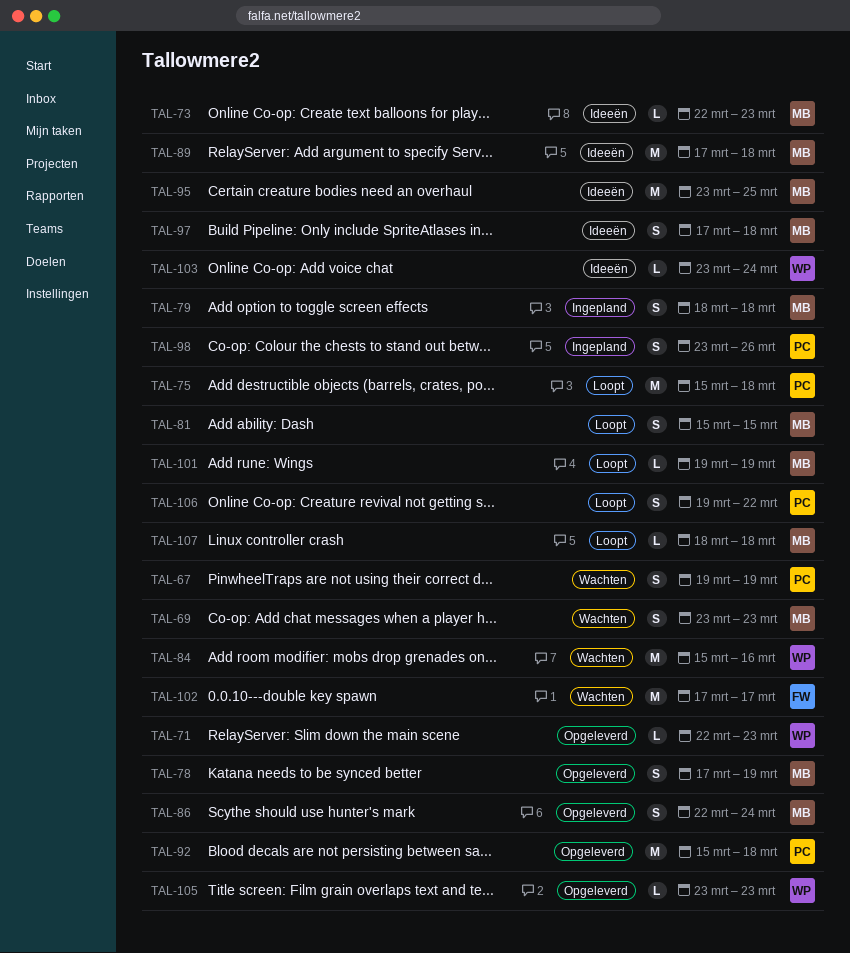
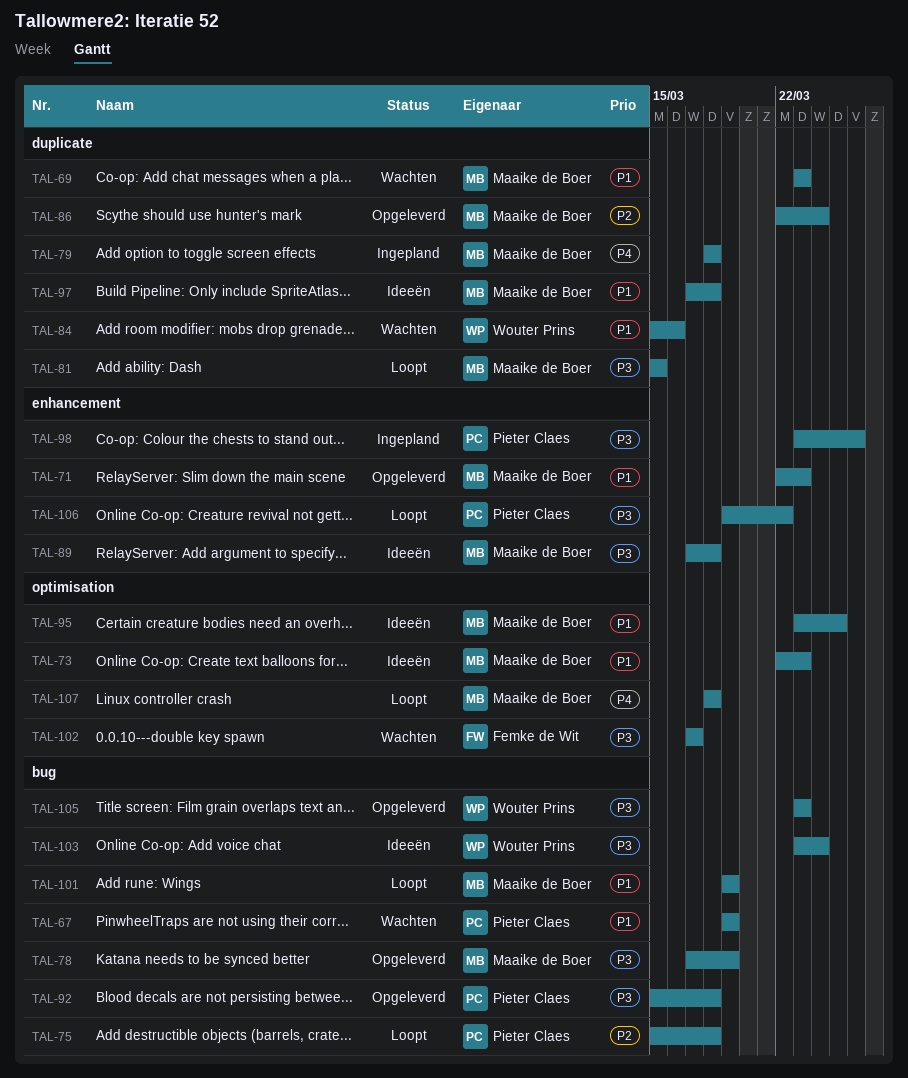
TAL-71, owner: Wouter Prins -> Maaike de Boer

